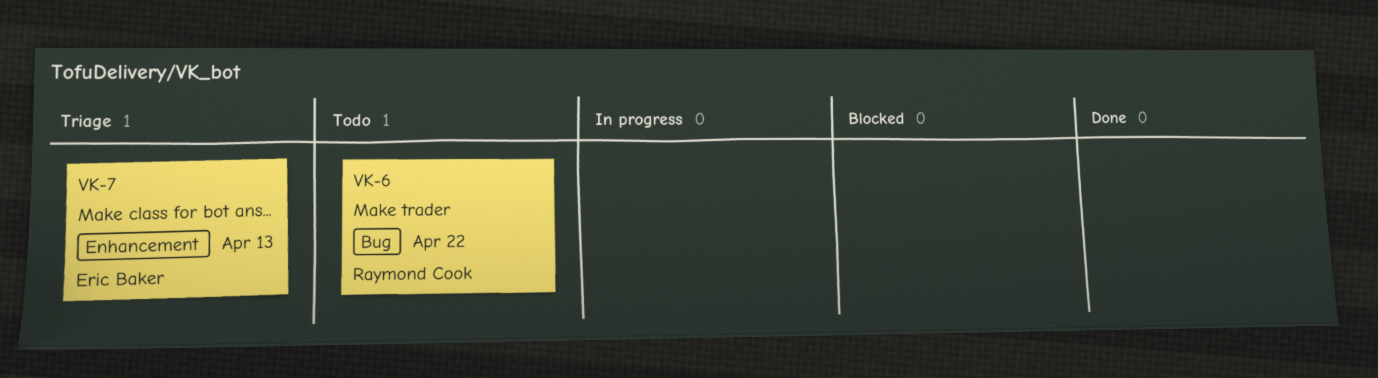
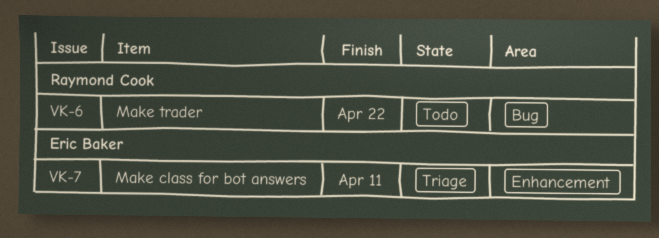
VK-7, due: Apr 13 -> Apr 11

